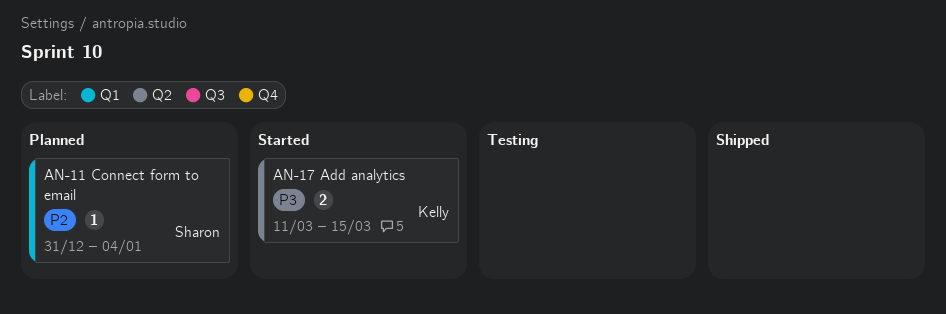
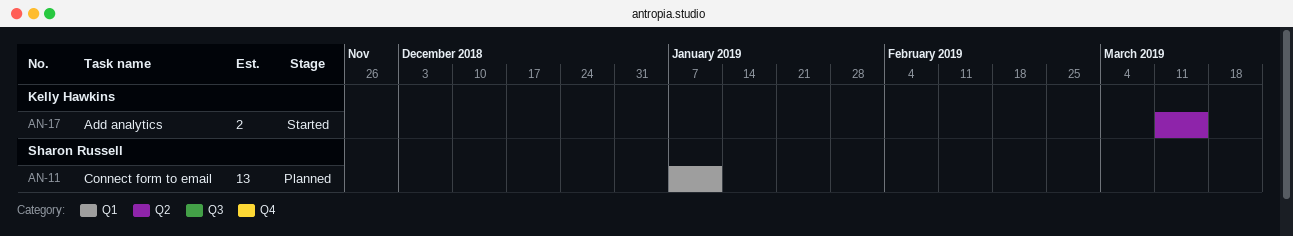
AN-11, estimate: 1 -> 13
AN-11, start: Dec 31 -> Jan 7
AN-11, due: Jan 4 -> Jan 11

